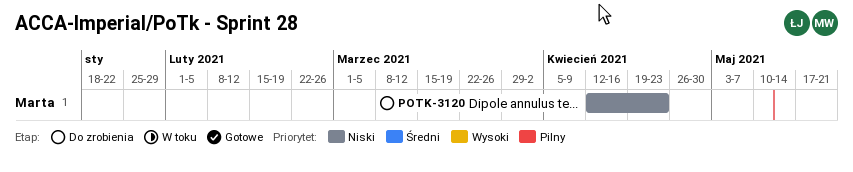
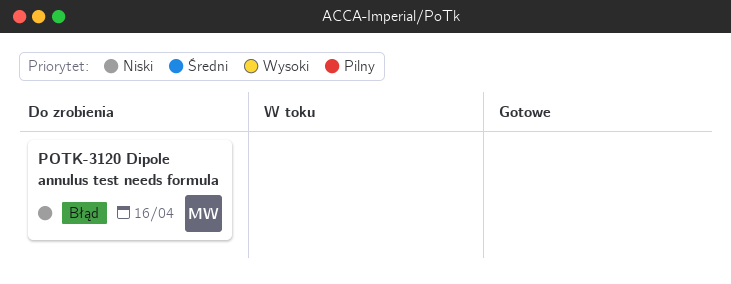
POTK-3120, due: Apr 23 -> Apr 16

